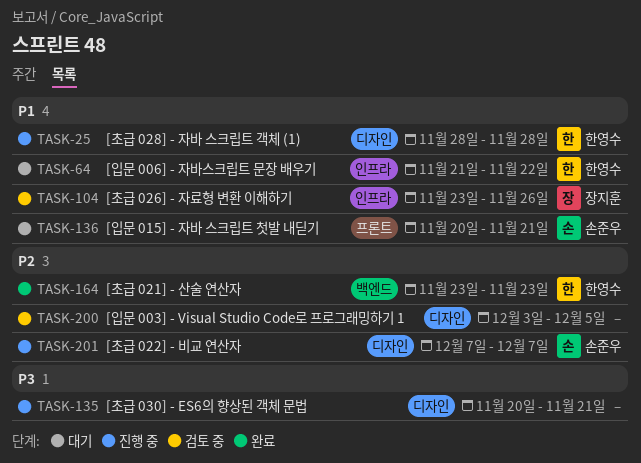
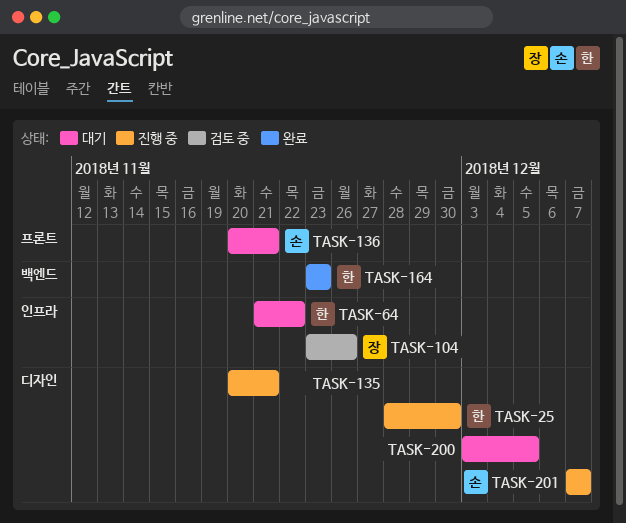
TASK-25, due: Nov 28 -> Nov 30
TASK-200, status: 검토 중 -> 대기

